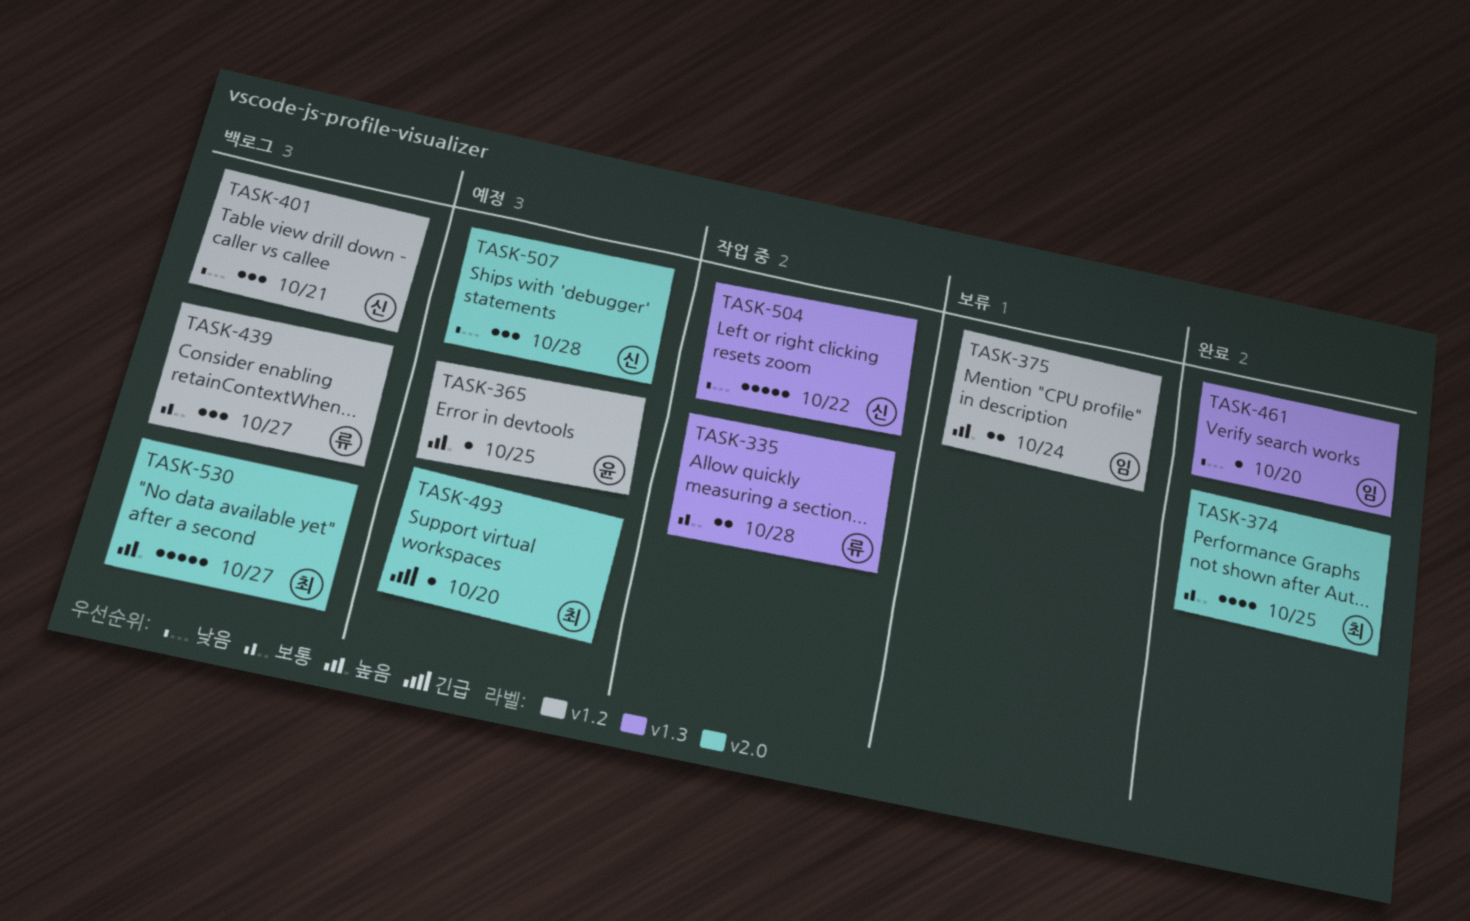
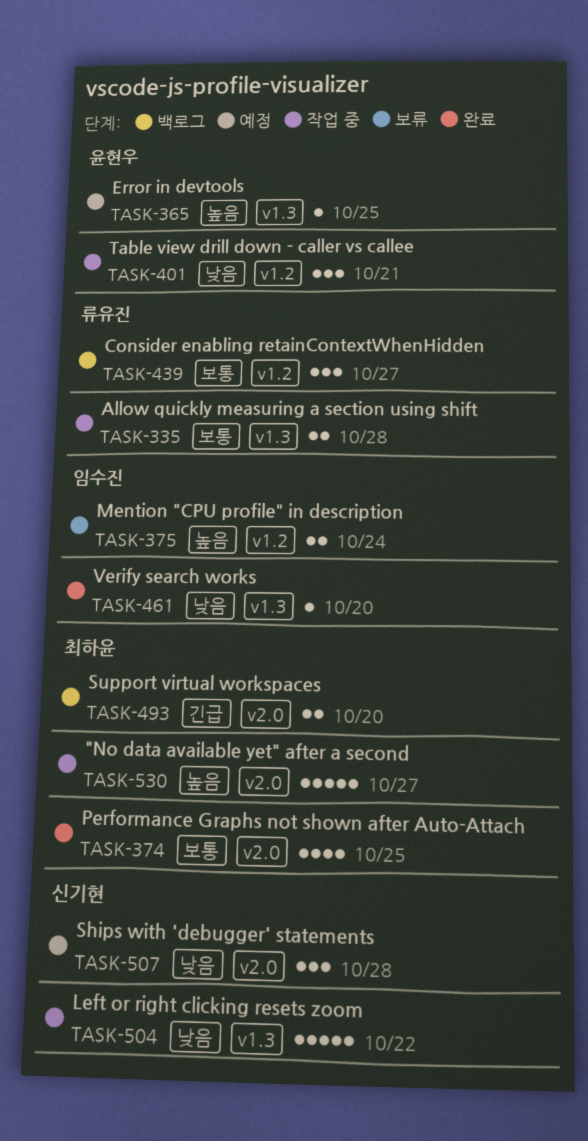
TASK-365, label: v1.2 -> v1.3
TASK-401, status: 백로그 -> 작업 중
TASK-401, owner: 신기현 -> 윤현우
TASK-493, status: 예정 -> 백로그
TASK-493, estimate: 1 -> 2
TASK-530, status: 백로그 -> 작업 중

